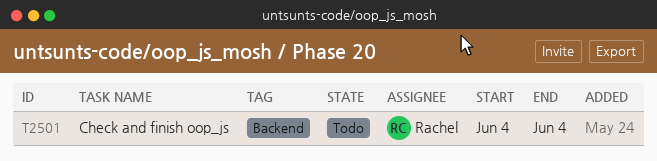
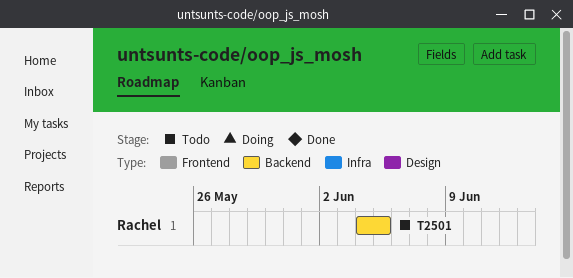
T2501, due: Jun 4 -> Jun 5

